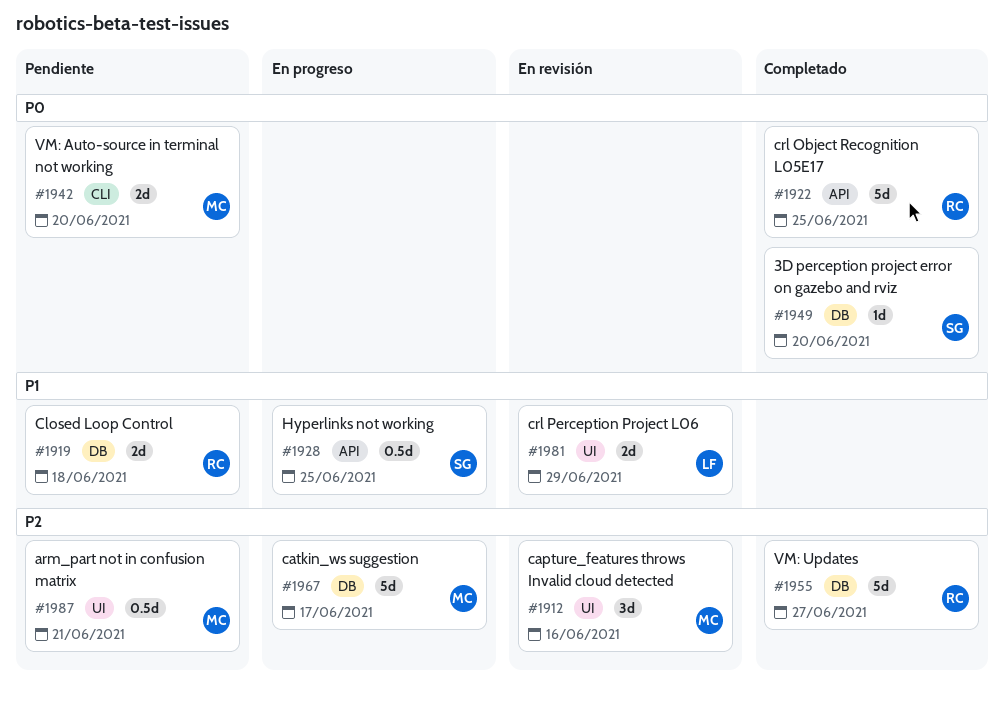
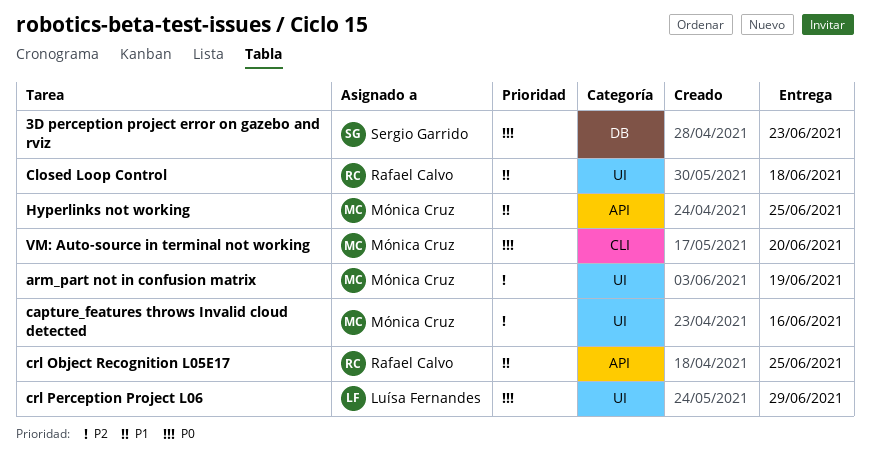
3D perception project error on gazebo and rviz, due: Jun 20 -> Jun 23
arm_part not in confusion matrix, due: Jun 21 -> Jun 19
catkin_ws suggestion: present -> none
Closed Loop Control, label: DB -> UI
crl Object Recognition L05E17, priority: P0 -> P1
crl Perception Project L06, priority: P1 -> P0
Hyperlinks not working, owner: Sergio Garrido -> Mónica Cruz
VM: Updates: present -> none

